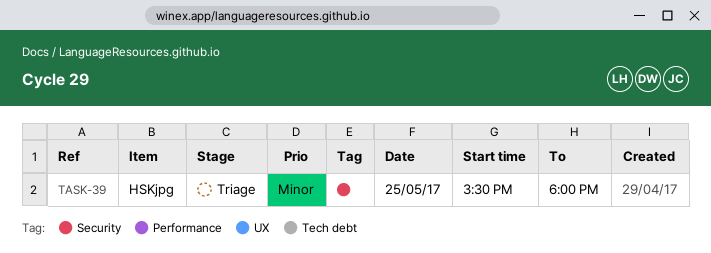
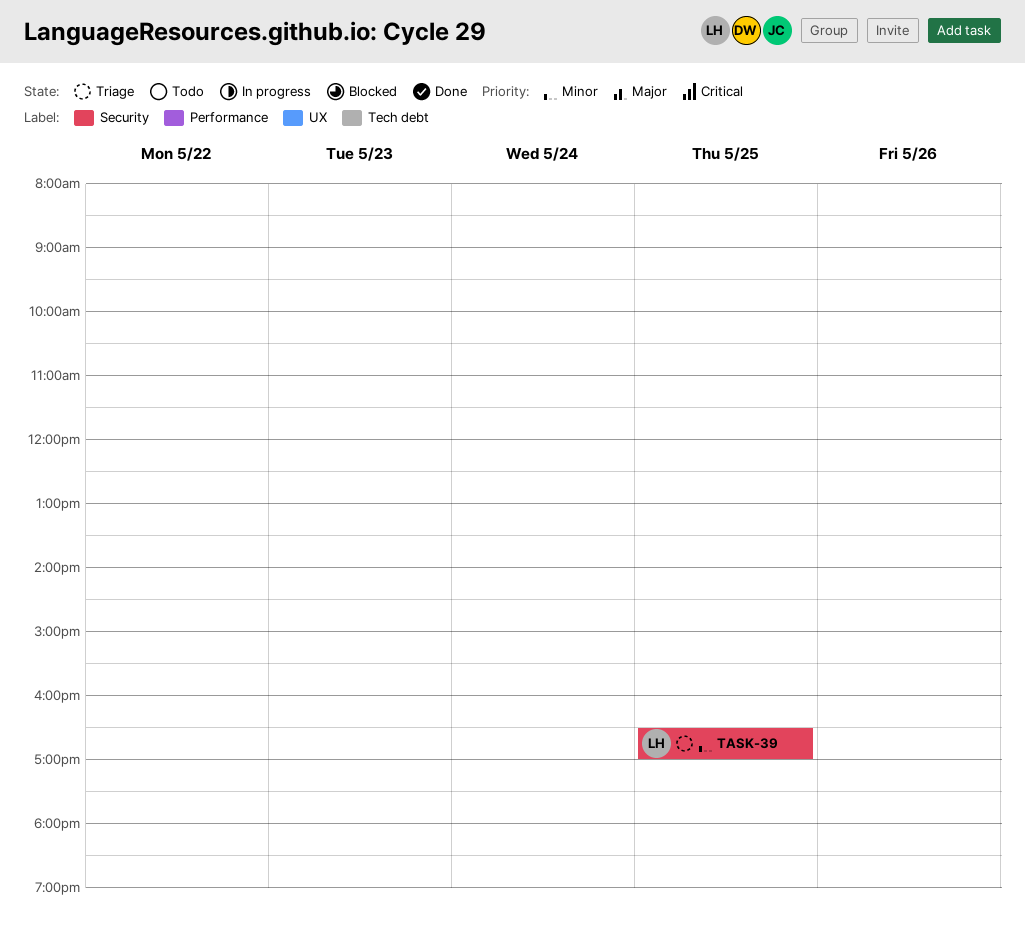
TASK-39, begins: 15:30 -> 16:30
TASK-39, ends: 18:00 -> 17:00

